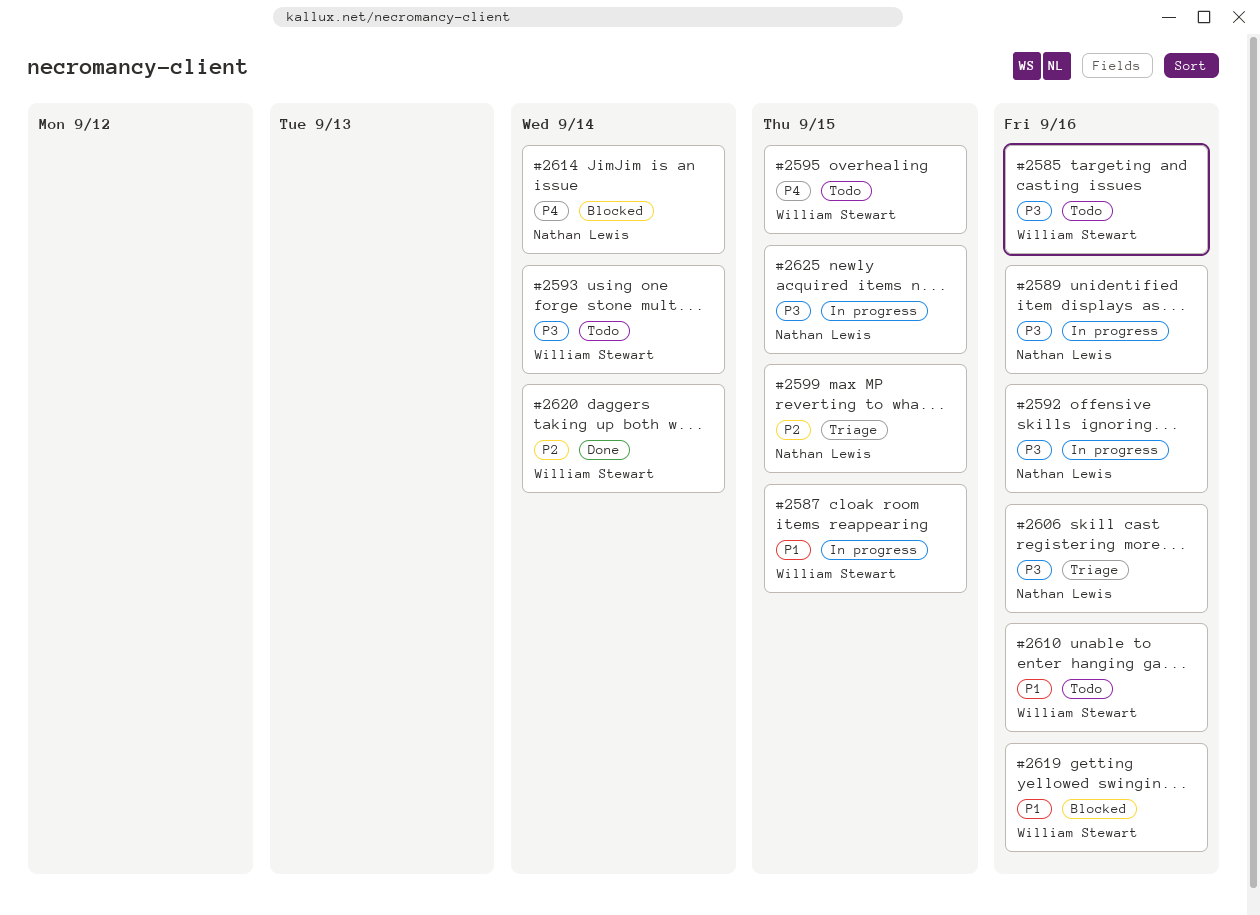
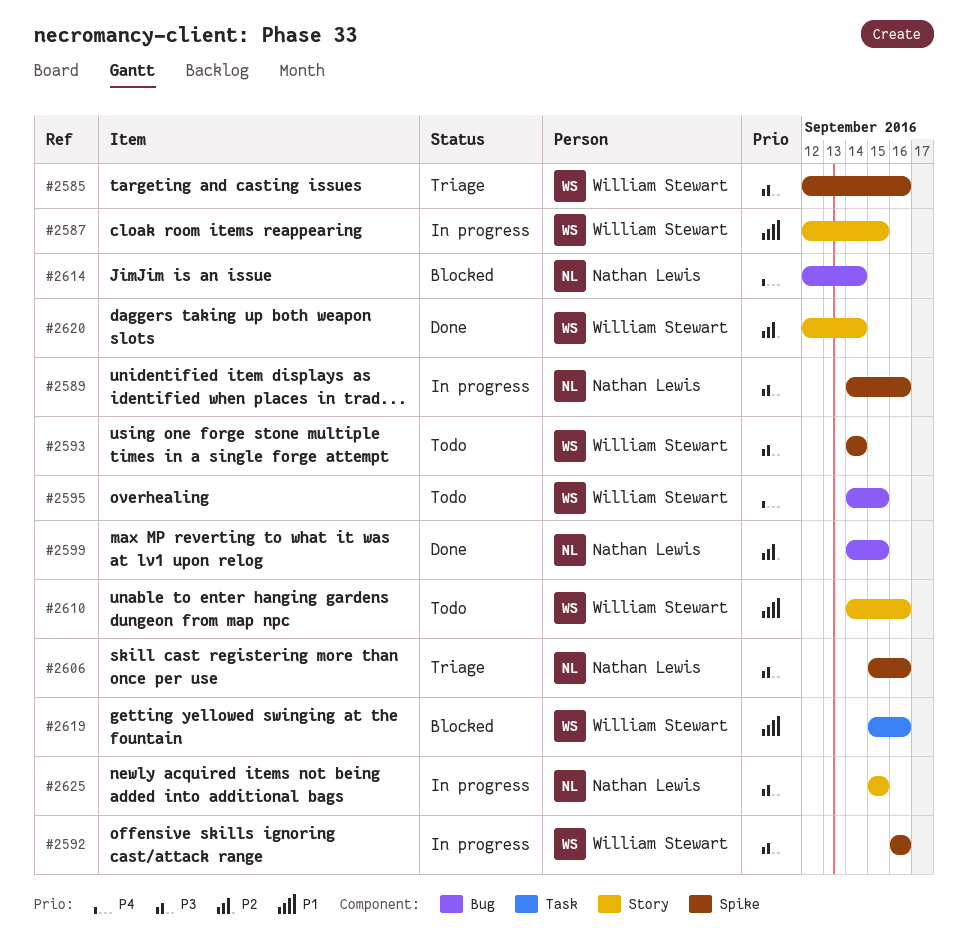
#2585, status: Todo -> Triage
#2592, owner: Nathan Lewis -> William Stewart
#2599, status: Triage -> Done

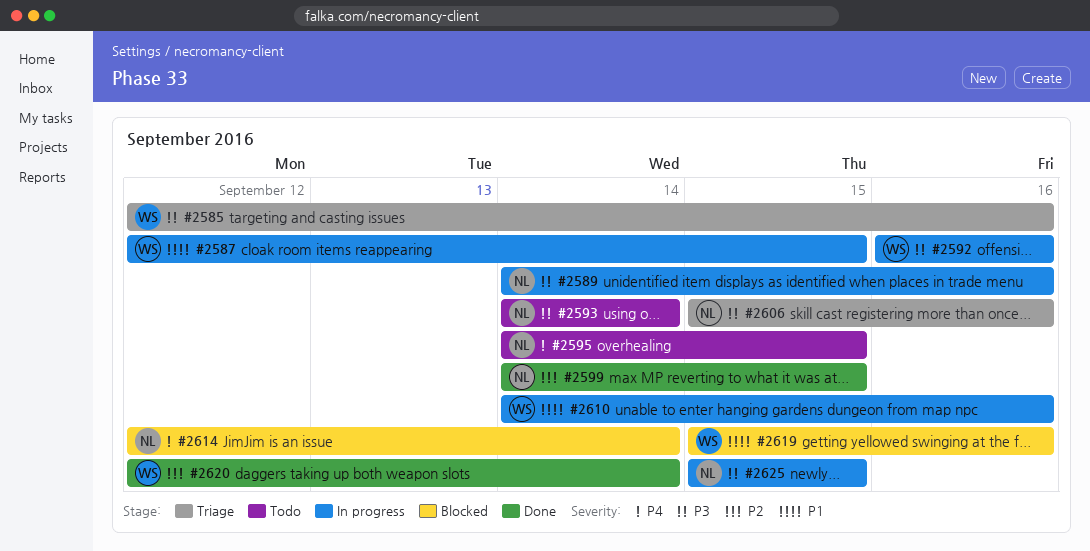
#2593, owner: William Stewart -> Nathan Lewis
#2595, owner: William Stewart -> Nathan Lewis
#2610, status: Todo -> In progress

